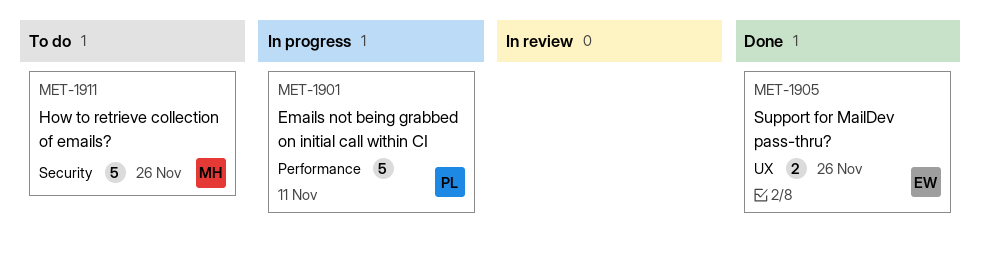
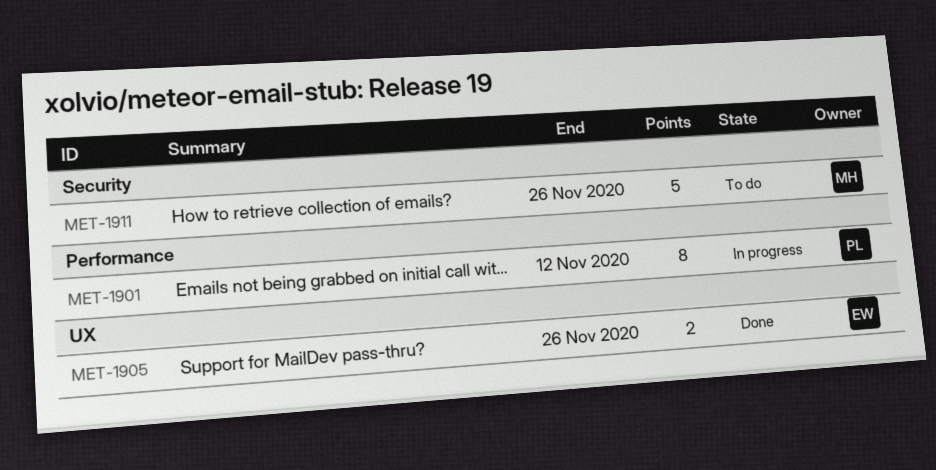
MET-1901, estimate: 5 -> 8
MET-1901, due: Nov 11 -> Nov 12

